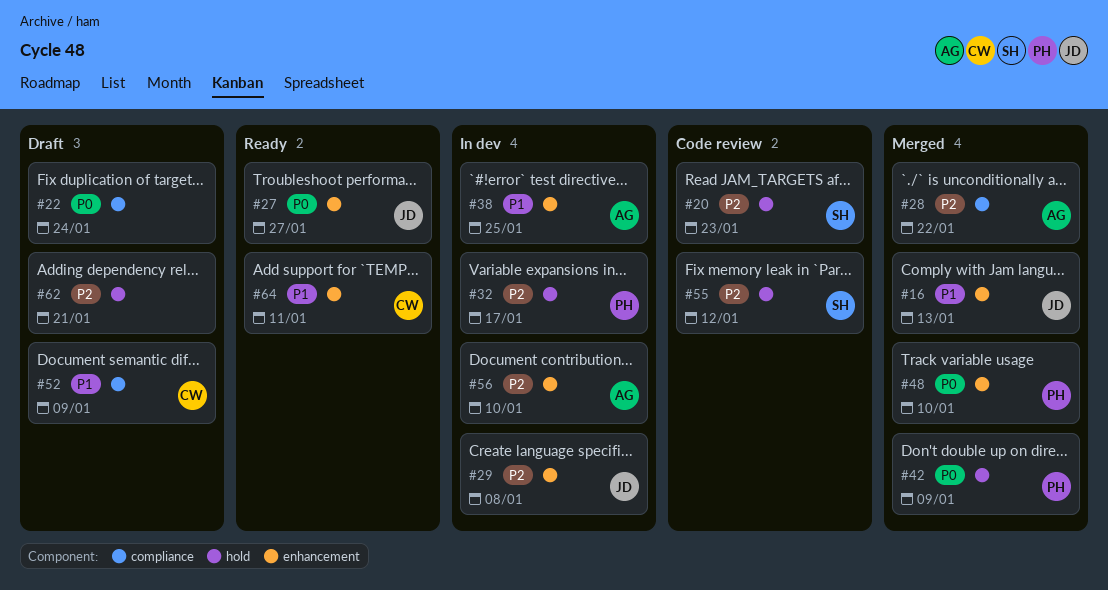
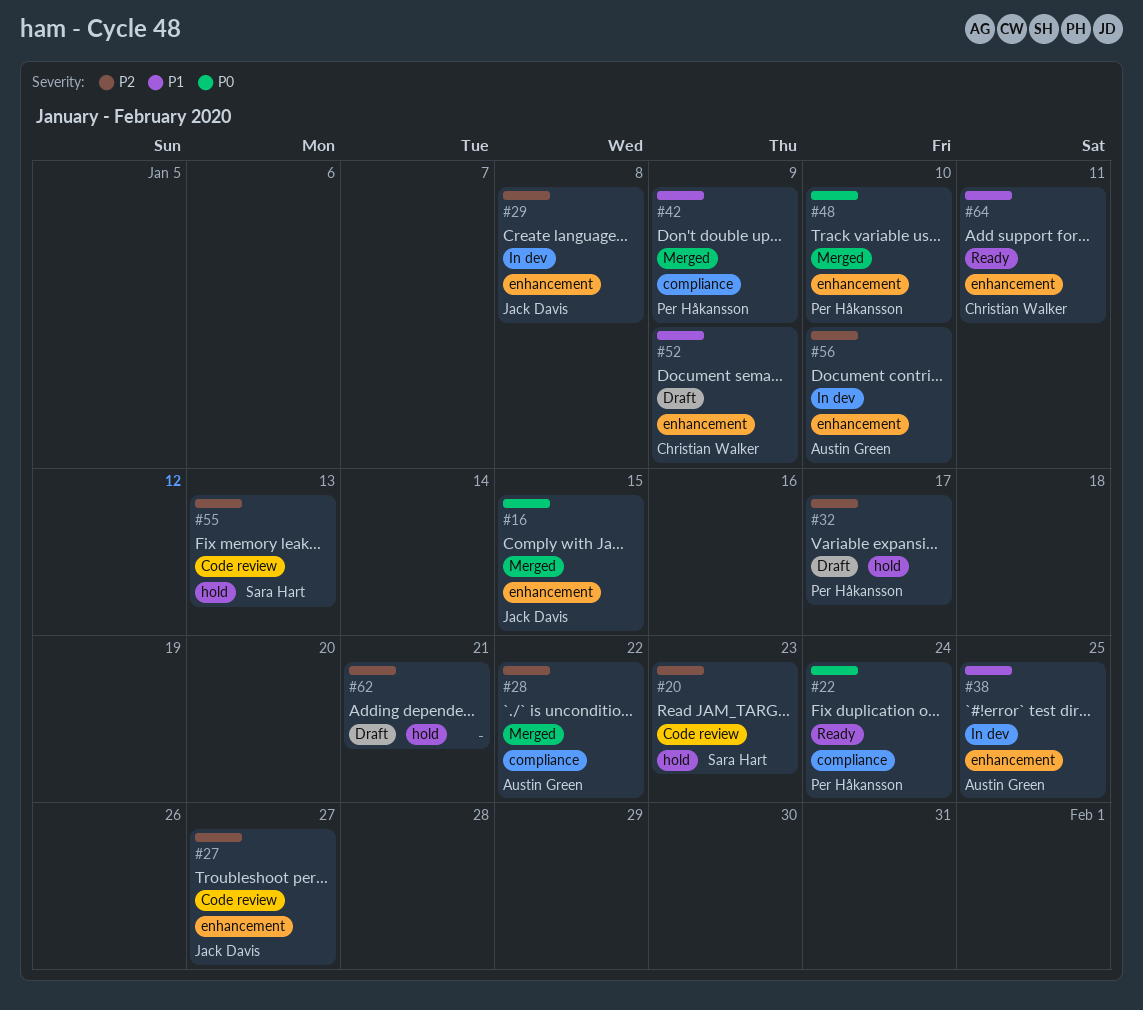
#16, priority: P1 -> P0
#16, due: Jan 13 -> Jan 15
#22, status: Draft -> Ready
#22, owner: none -> Per Håkansson
#27, status: Ready -> Code review
#27, priority: P0 -> P2
#32, status: In dev -> Draft
#42, priority: P0 -> P1
#42, label: hold -> compliance
#52, label: compliance -> enhancement
#55, due: Jan 12 -> Jan 13

